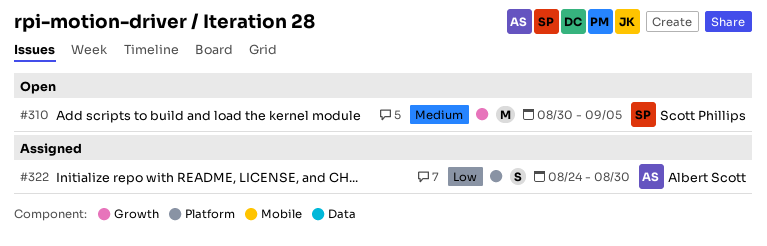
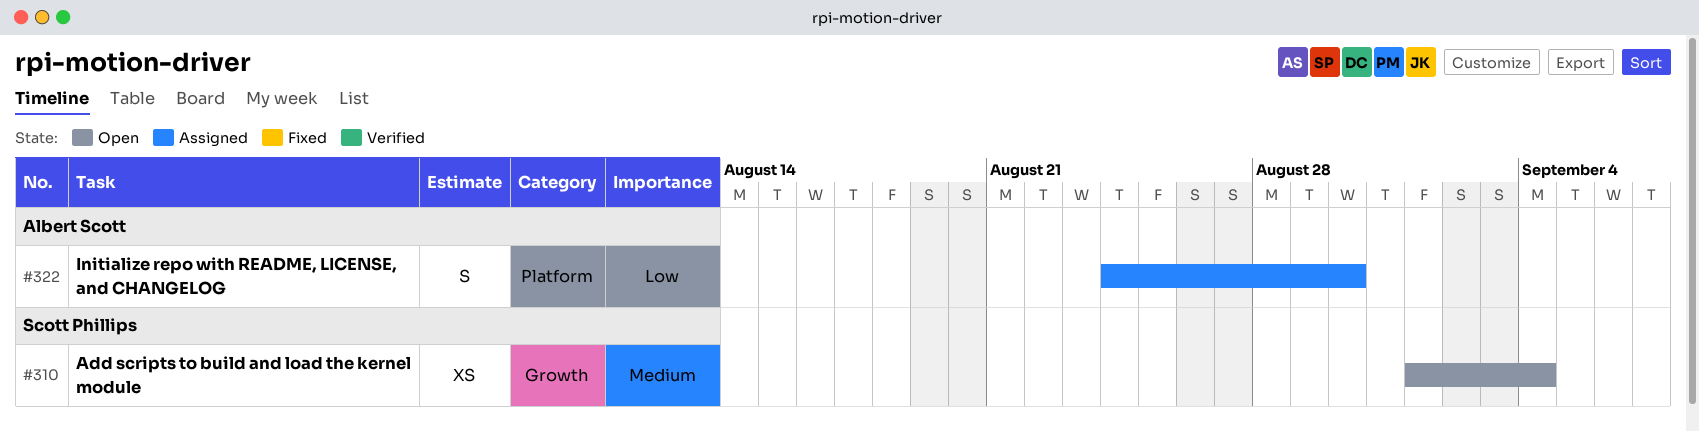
#310, estimate: M -> XS
#310, start: Aug 30 -> Sep 1
#310, due: Sep 5 -> Sep 4

